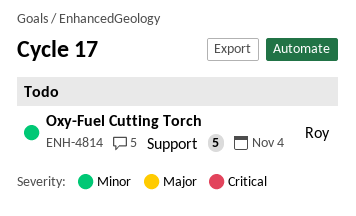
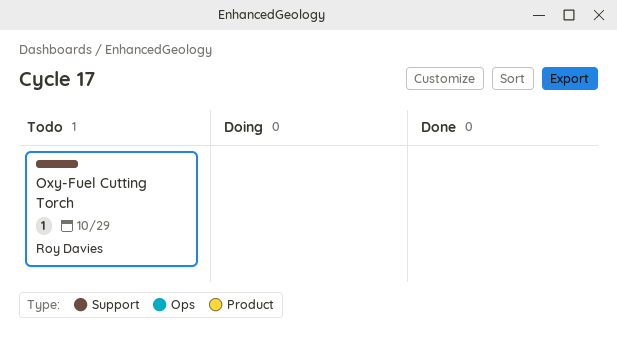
Oxy-Fuel Cutting Torch, estimate: 5 -> 1
Oxy-Fuel Cutting Torch, due: Nov 4 -> Oct 29

